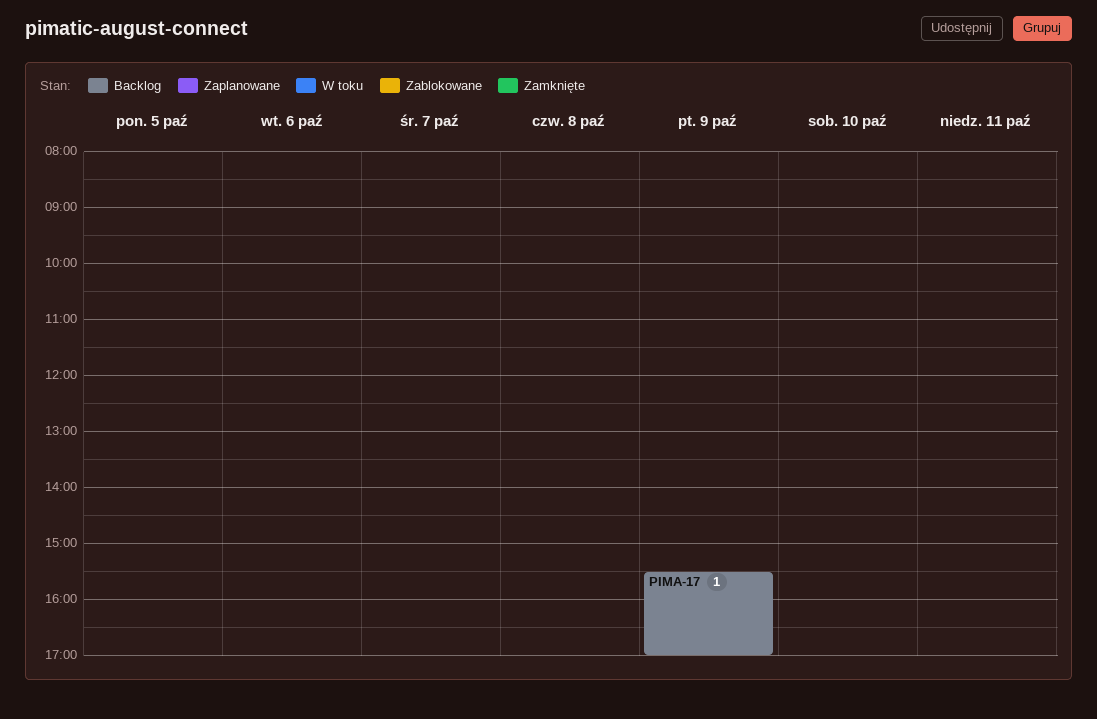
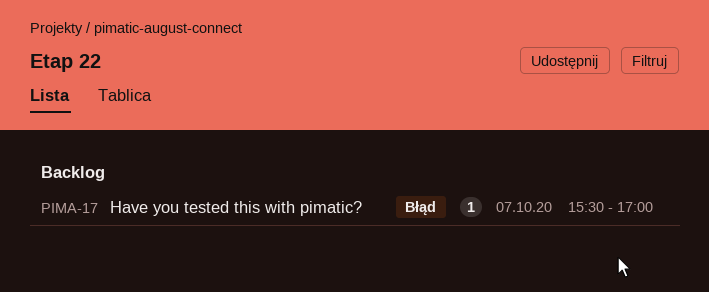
PIMA-17, day: Oct 9 -> Oct 7

